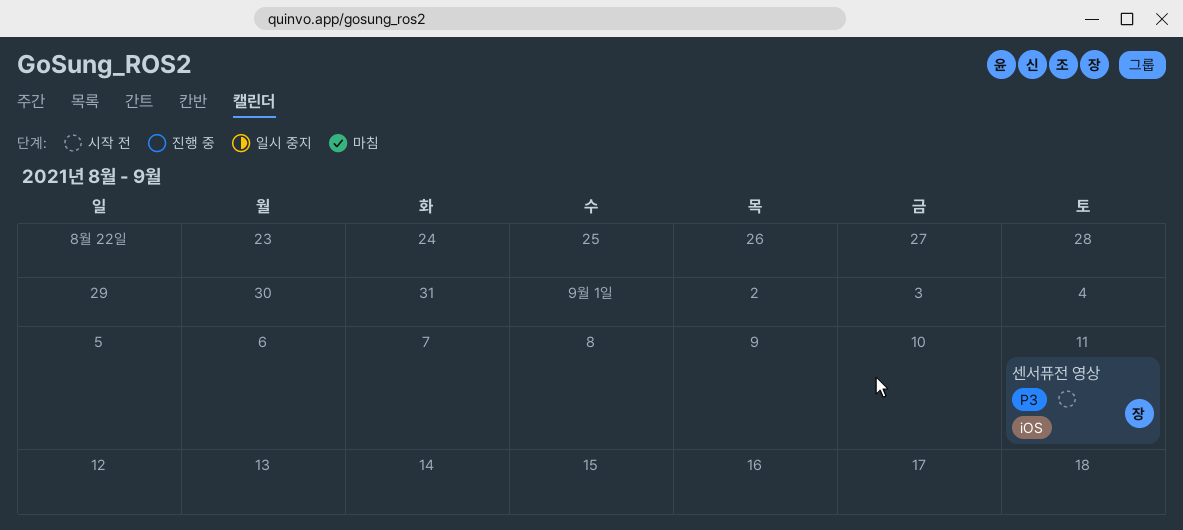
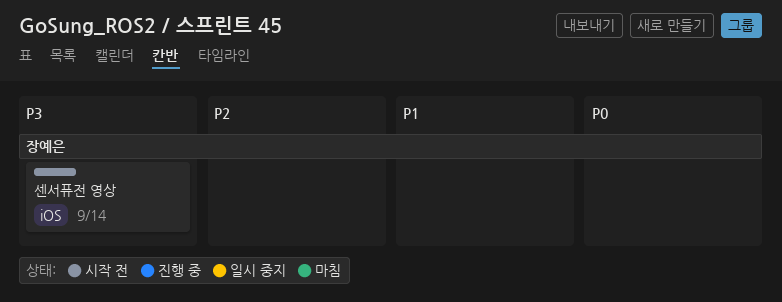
센서퓨전 영상, due: Sep 11 -> Sep 14

